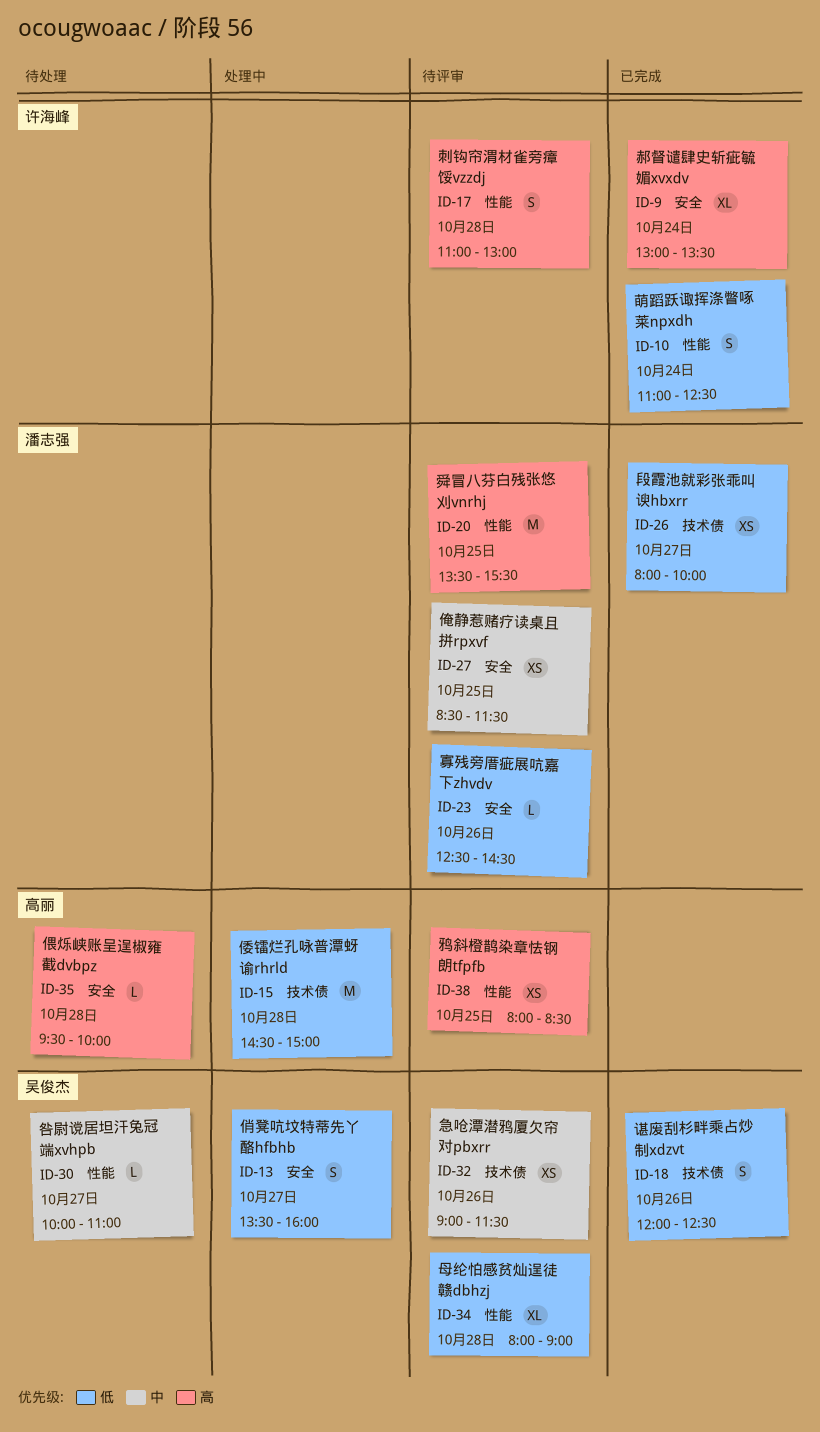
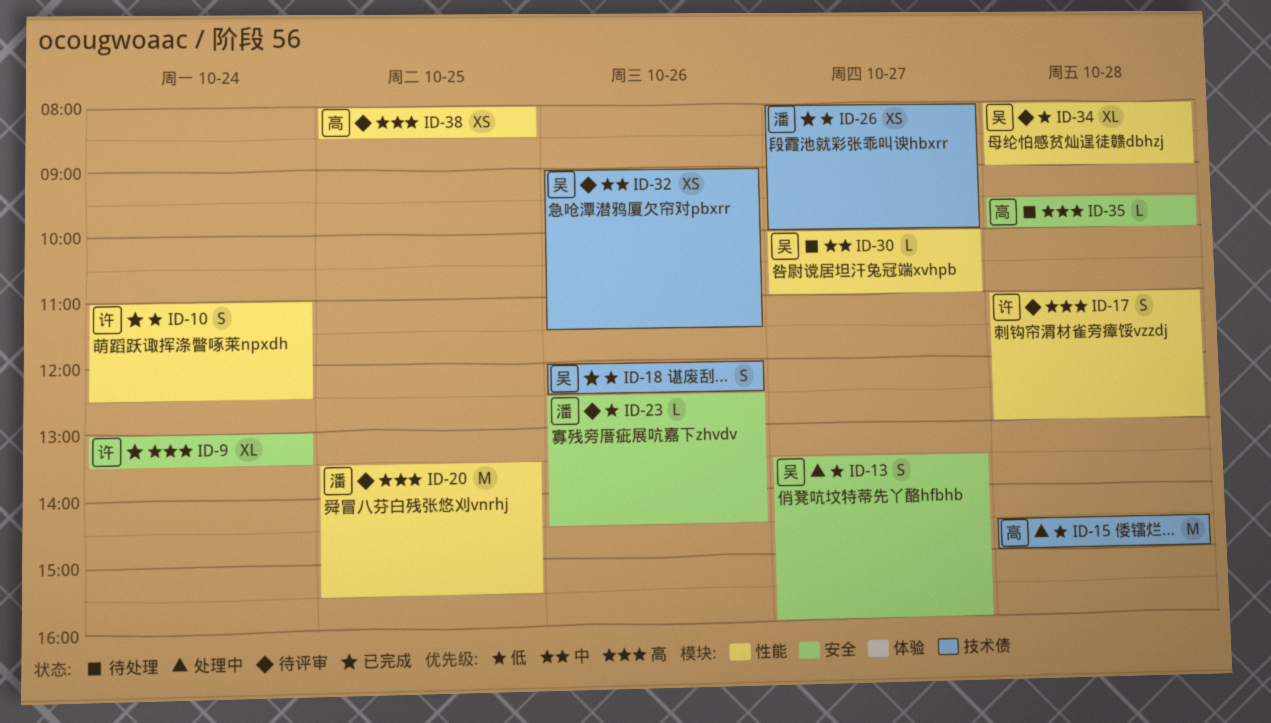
ID-27: present -> none

